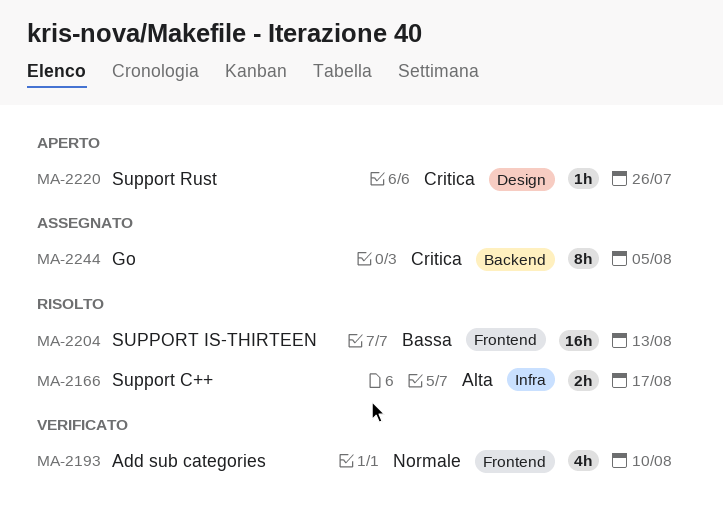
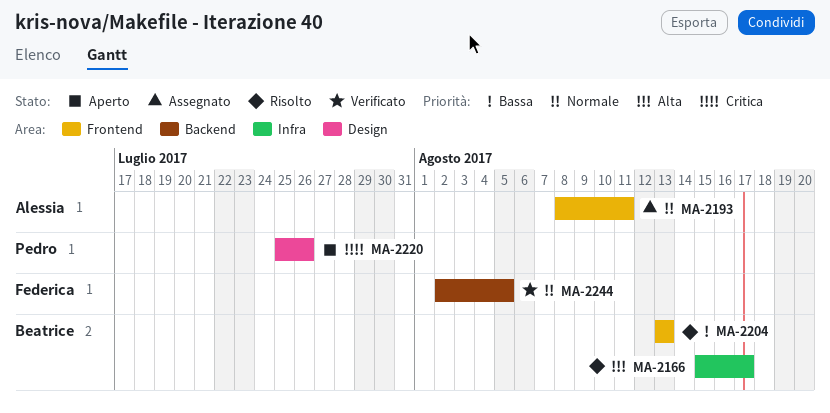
MA-2193, status: Verificato -> Assegnato
MA-2193, due: Aug 10 -> Aug 11
MA-2244, status: Assegnato -> Verificato
MA-2244, priority: Critica -> Normale

